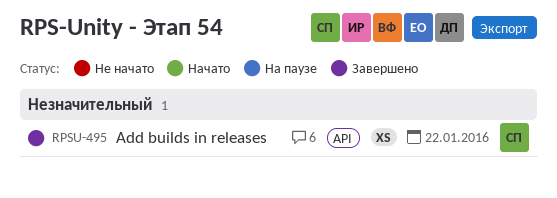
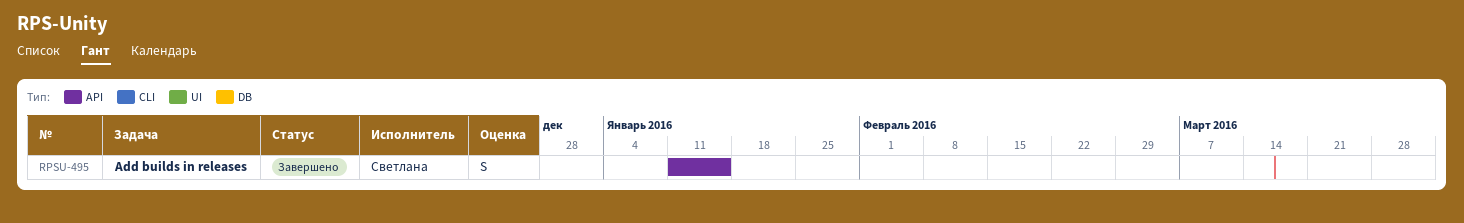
RPSU-495, estimate: XS -> S
RPSU-495, due: Jan 22 -> Jan 15

